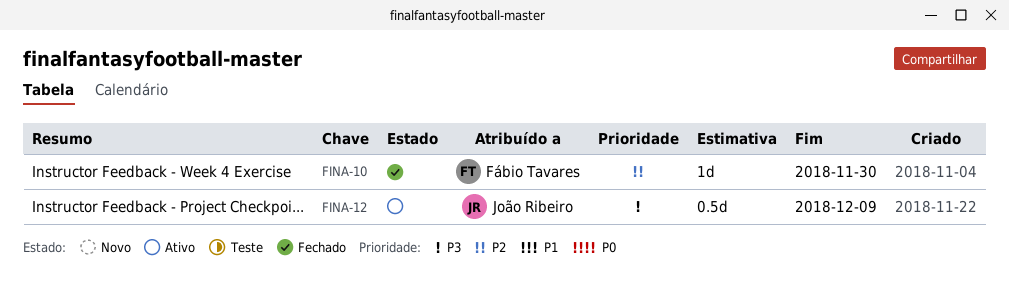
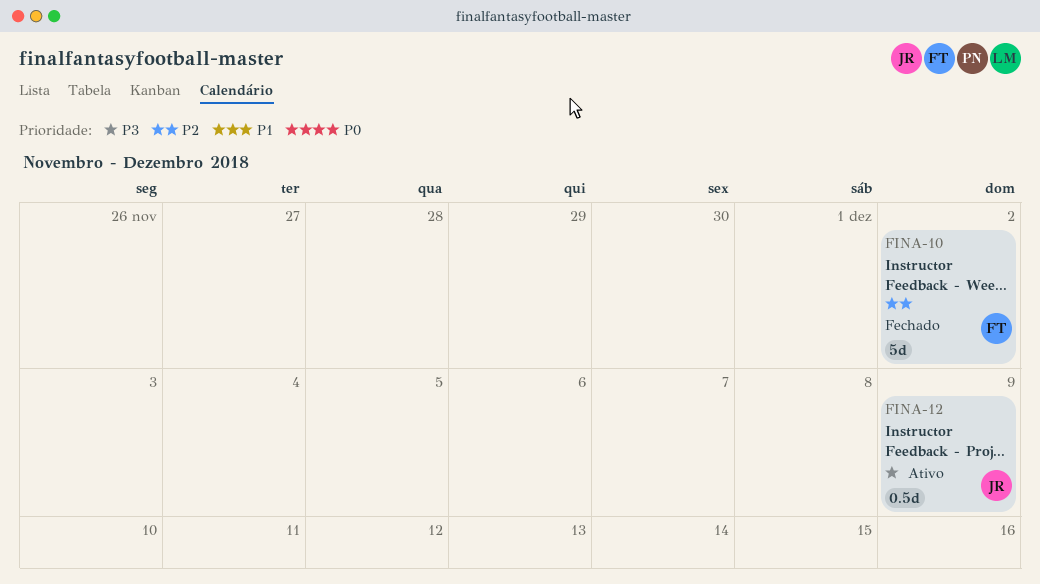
FINA-10, estimate: 1d -> 5d
FINA-10, due: Nov 30 -> Dec 2

